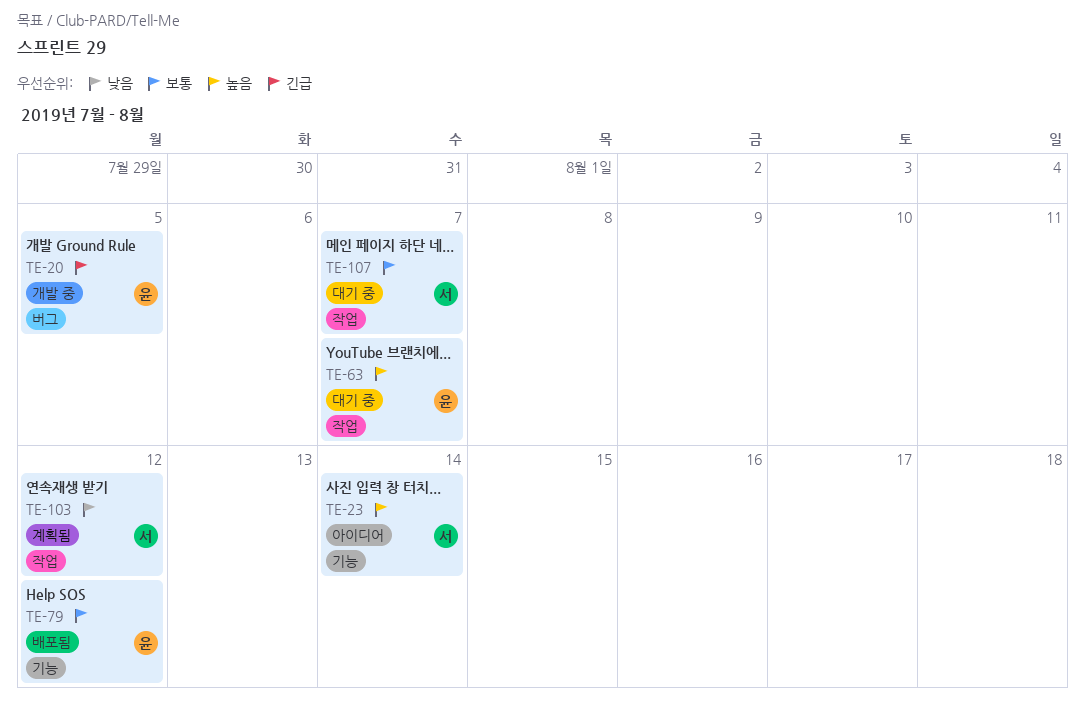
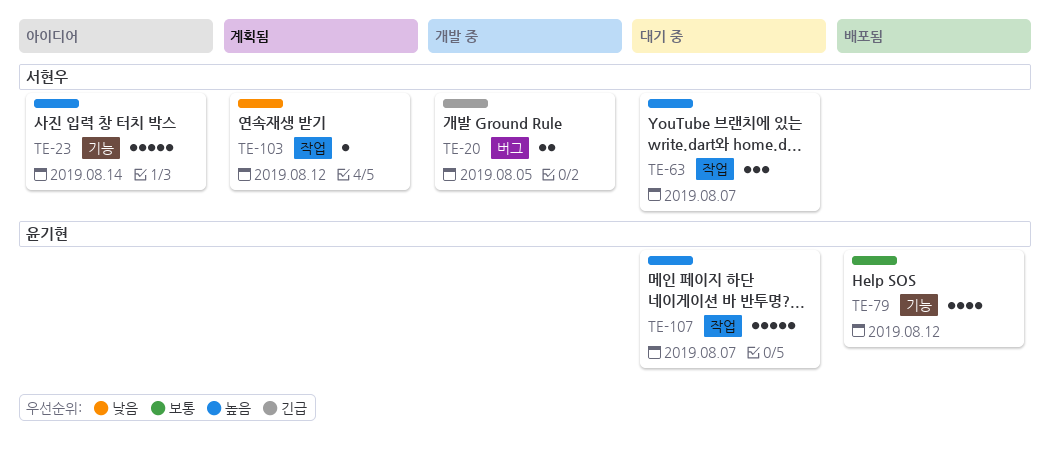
TE-20, owner: 윤기현 -> 서현우
TE-63, owner: 윤기현 -> 서현우
TE-107, owner: 서현우 -> 윤기현
TE-107, priority: 보통 -> 높음

